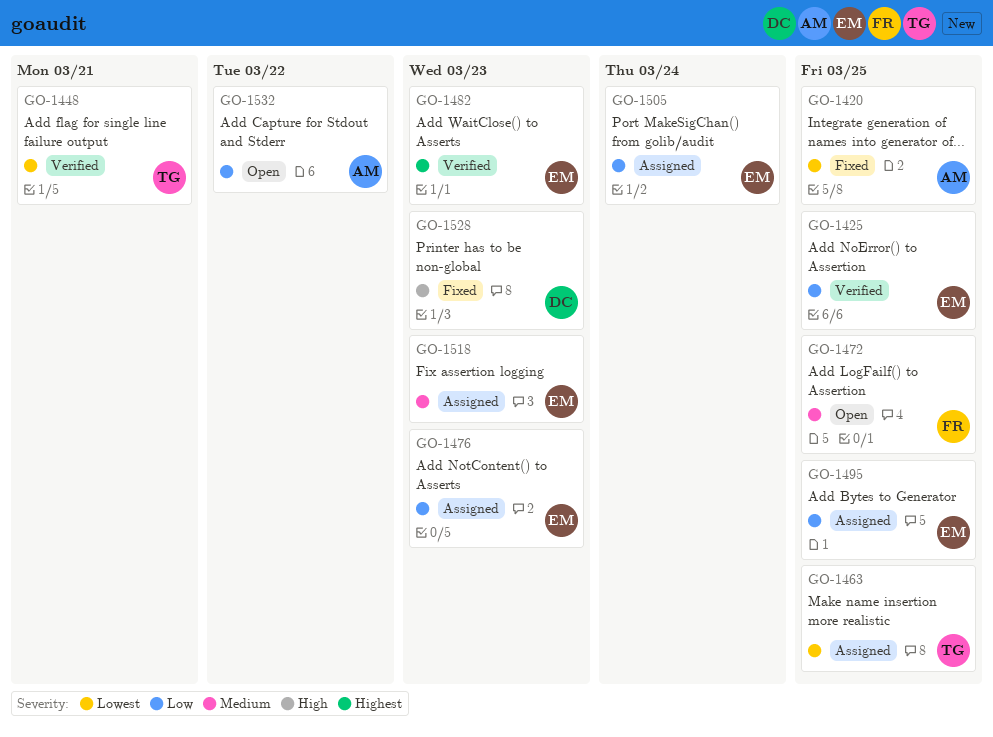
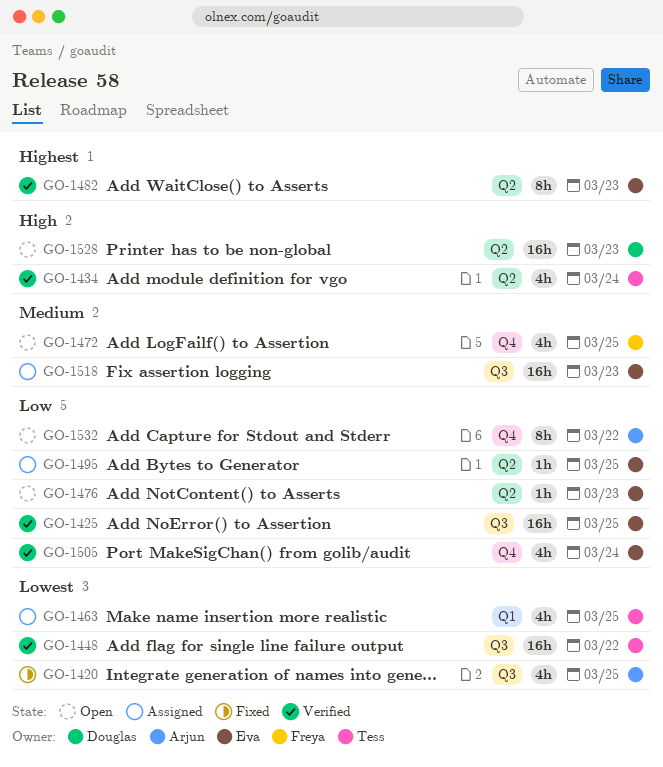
GO-1434: none -> present
GO-1448, due: Mar 21 -> Mar 22
GO-1476, status: Assigned -> Open
GO-1505, status: Assigned -> Verified
GO-1528, status: Fixed -> Open

